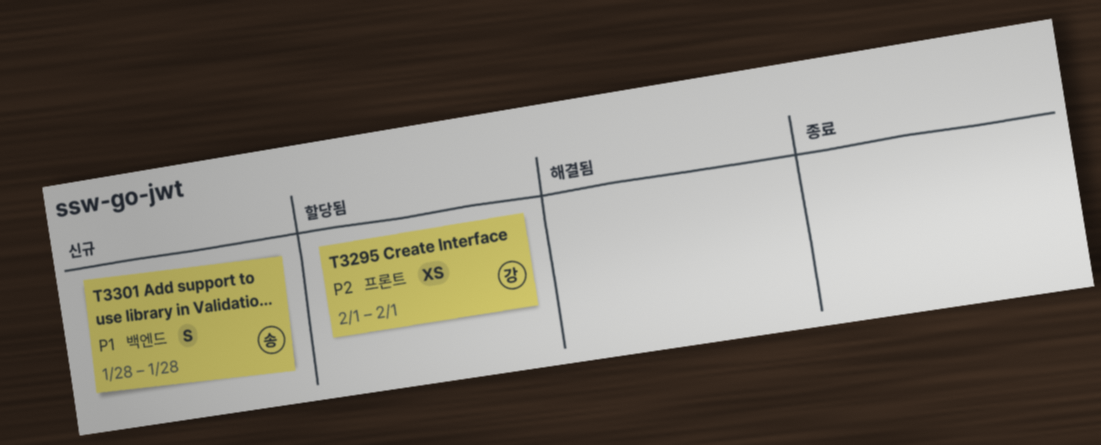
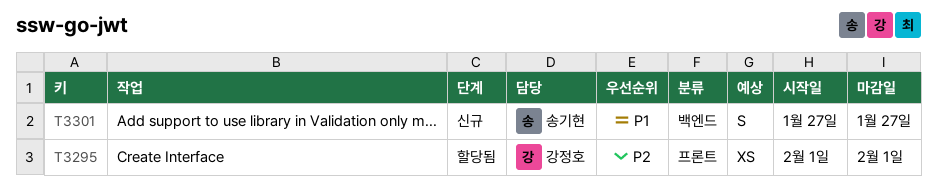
T3301, start: Jan 28 -> Jan 27
T3301, due: Jan 28 -> Jan 27

